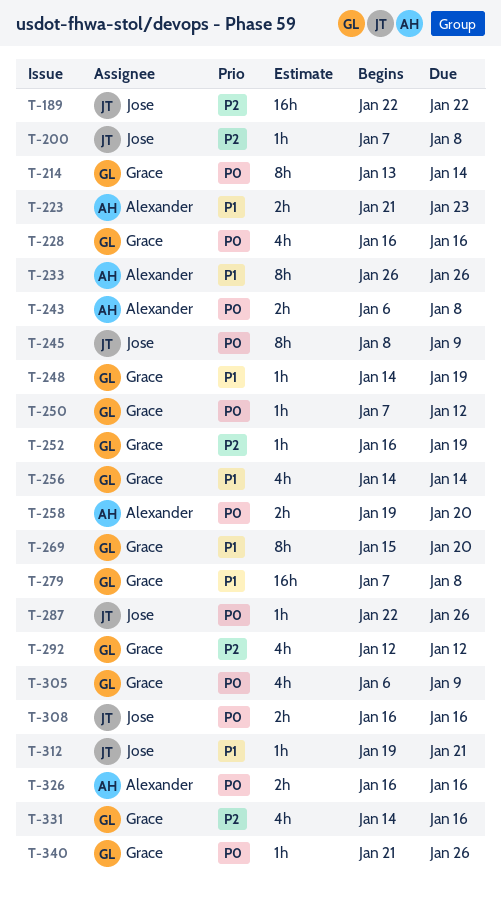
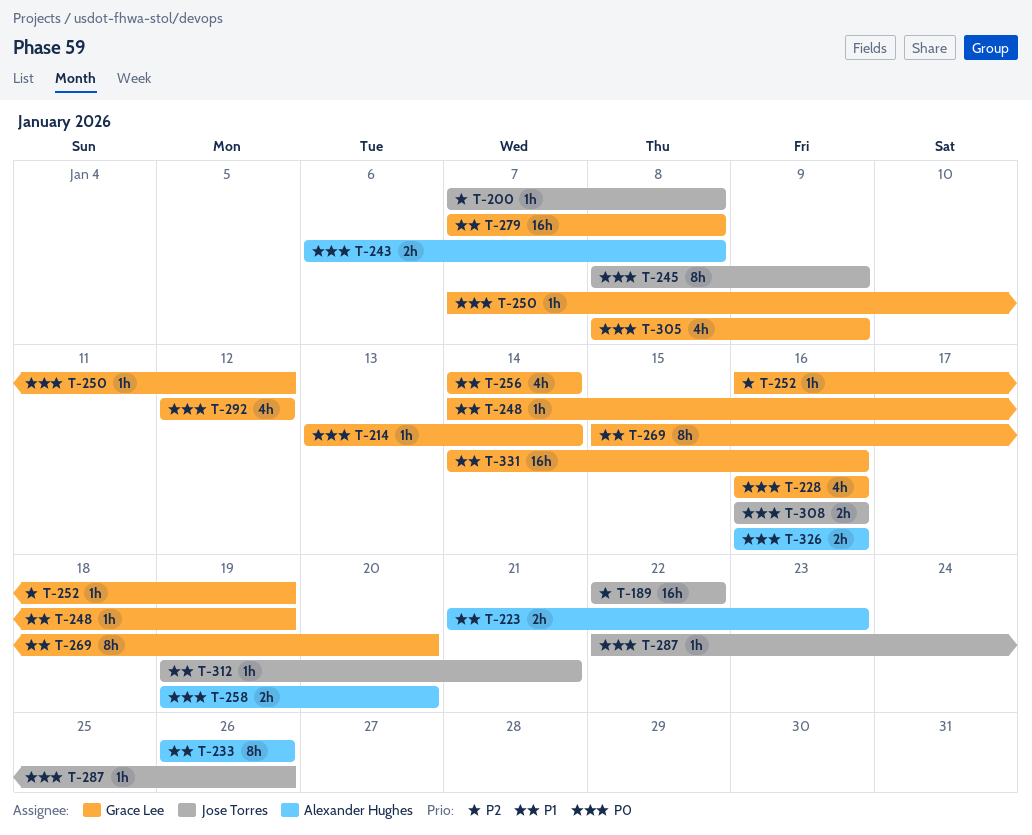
T-214, estimate: 8h -> 1h
T-292, priority: P2 -> P0
T-305, start: Jan 6 -> Jan 8
T-331, priority: P2 -> P1
T-331, estimate: 4h -> 16h
T-340: present -> none

